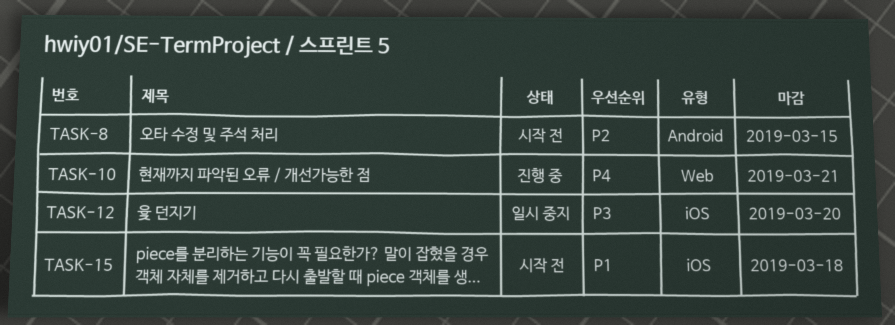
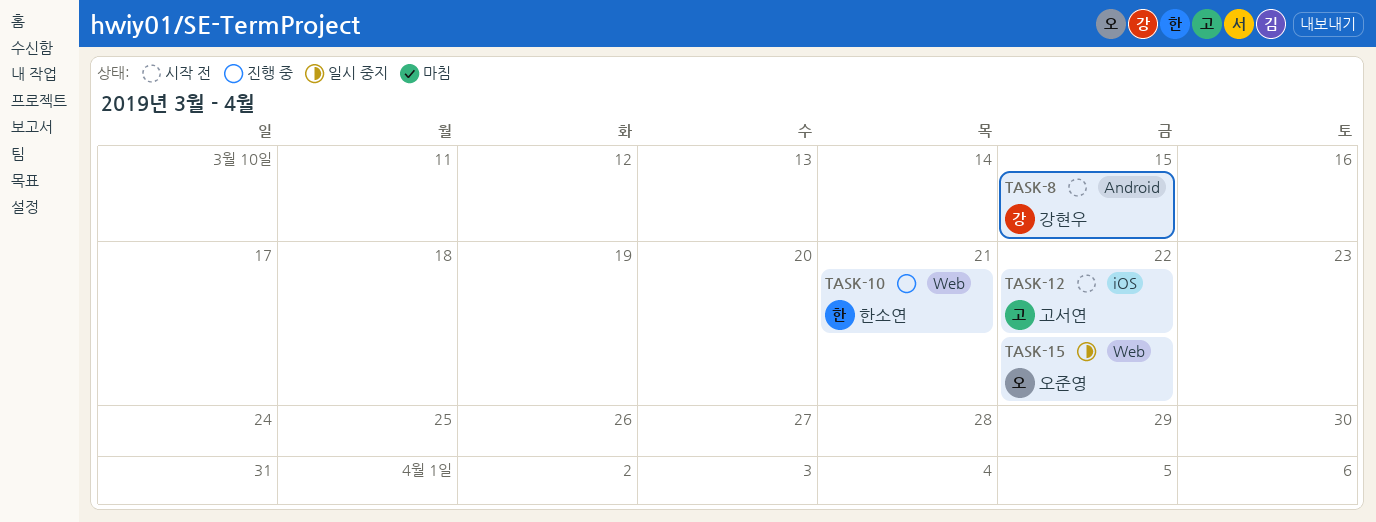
TASK-12, status: 일시 중지 -> 시작 전
TASK-12, due: Mar 20 -> Mar 22
TASK-15, status: 시작 전 -> 일시 중지
TASK-15, label: iOS -> Web
TASK-15, due: Mar 18 -> Mar 22

